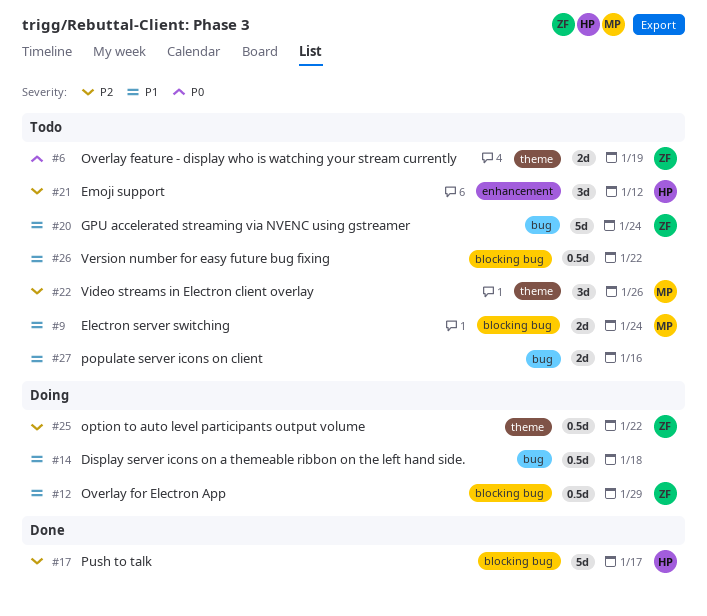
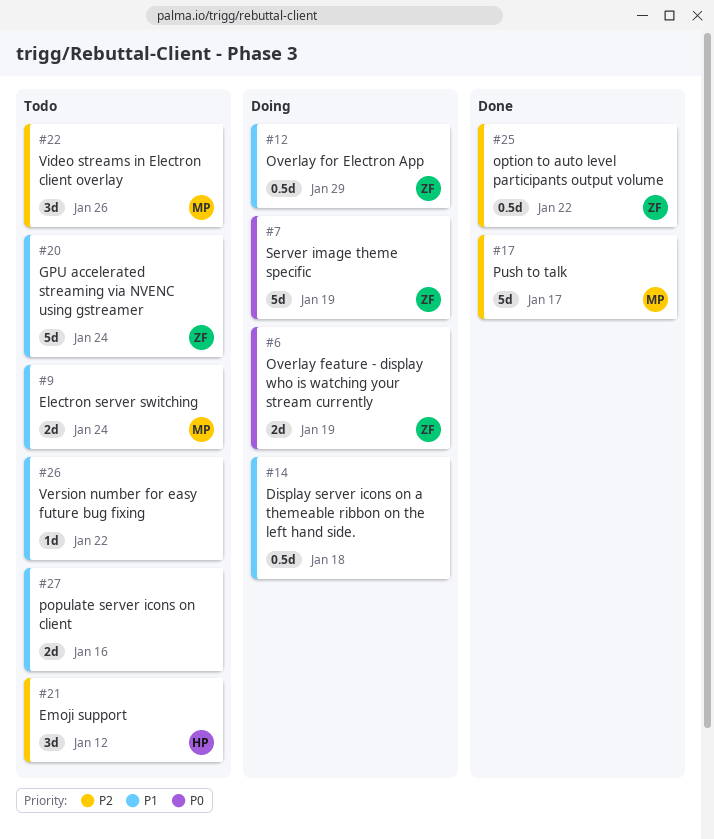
#6, status: Todo -> Doing
#7: none -> present
#17, owner: HP -> MP
#25, status: Doing -> Done
#26, estimate: 0.5d -> 1d

